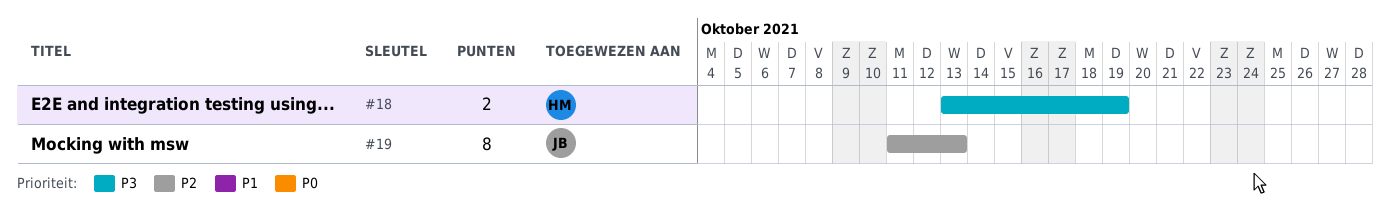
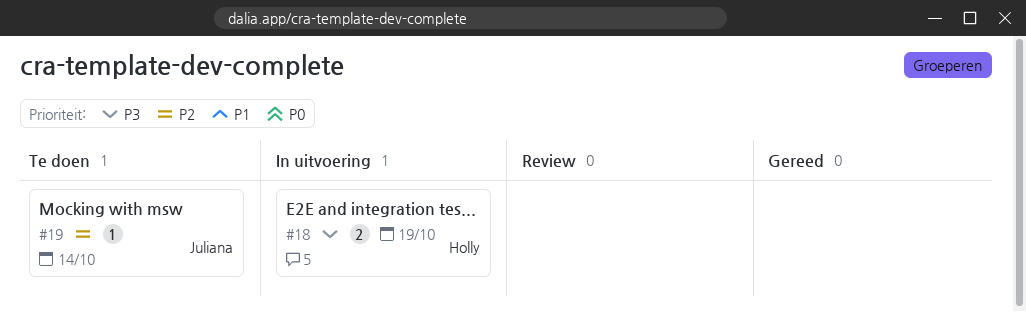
#19, estimate: 8 -> 1
#19, due: Oct 13 -> Oct 14

